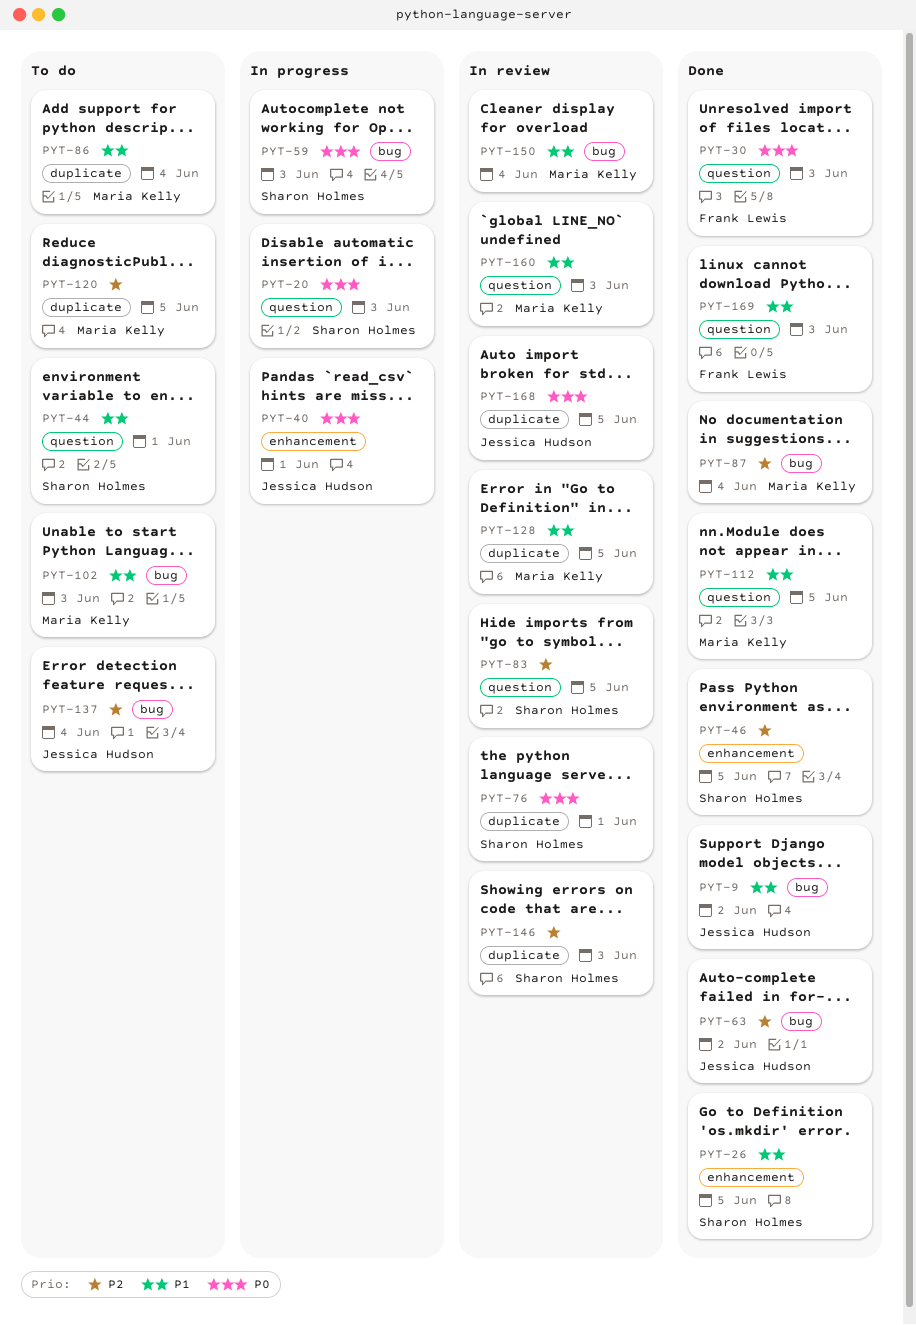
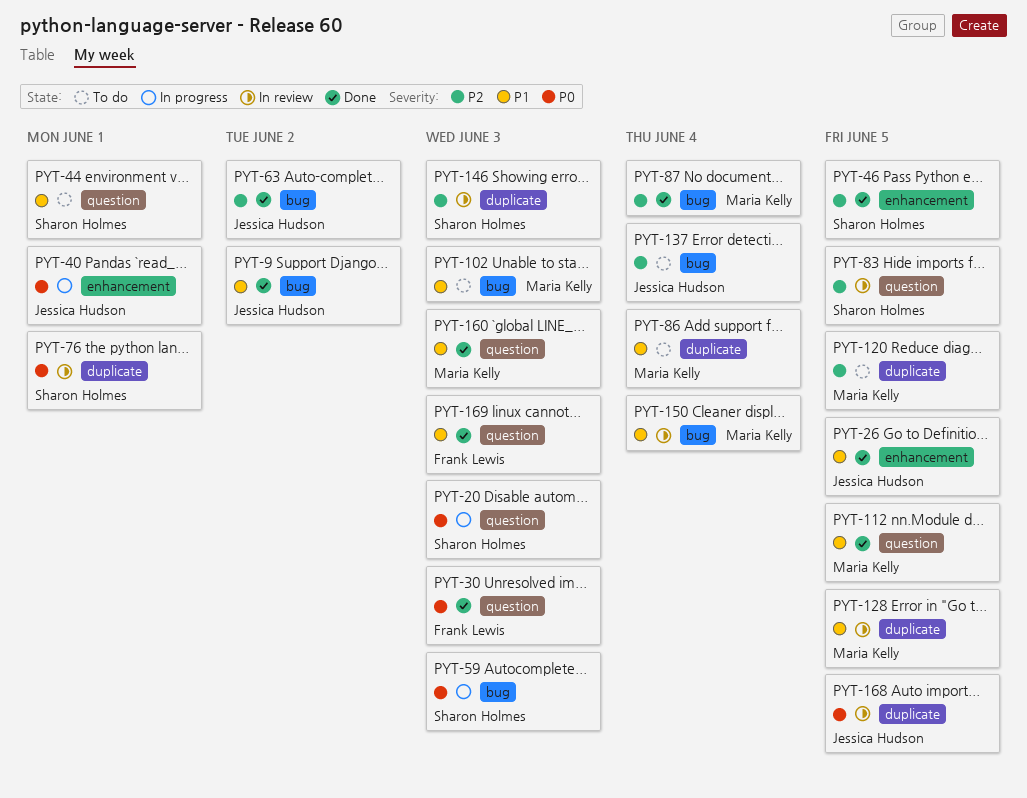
PYT-26, owner: Sharon Holmes -> Jessica Hudson
PYT-160, status: In review -> Done

